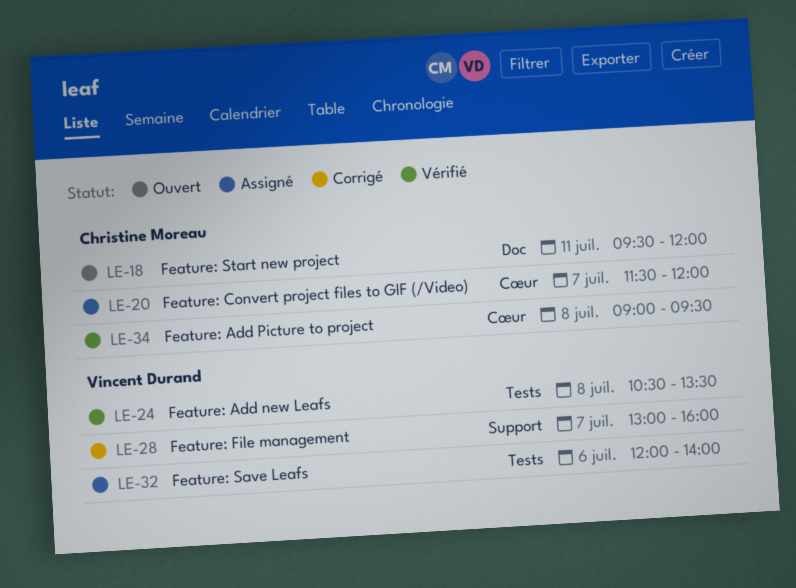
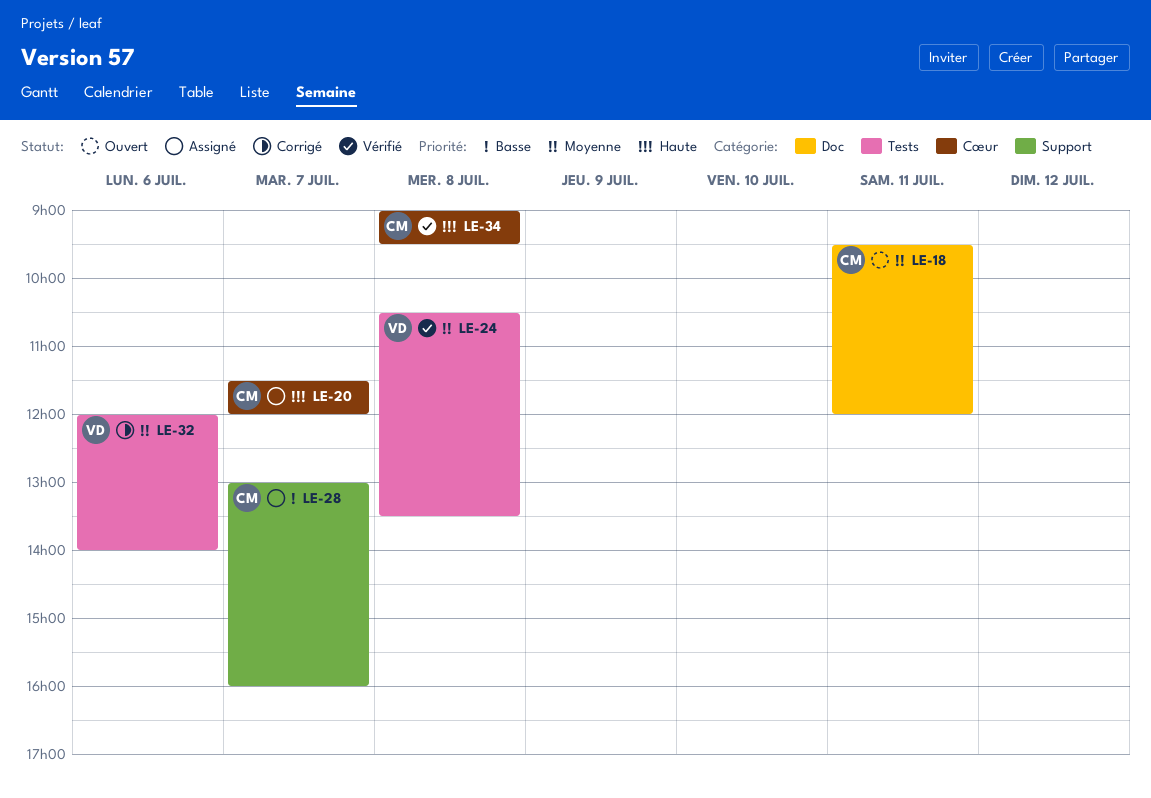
LE-28, status: Corrigé -> Assigné
LE-28, owner: Vincent Durand -> Christine Moreau
LE-32, status: Assigné -> Corrigé

